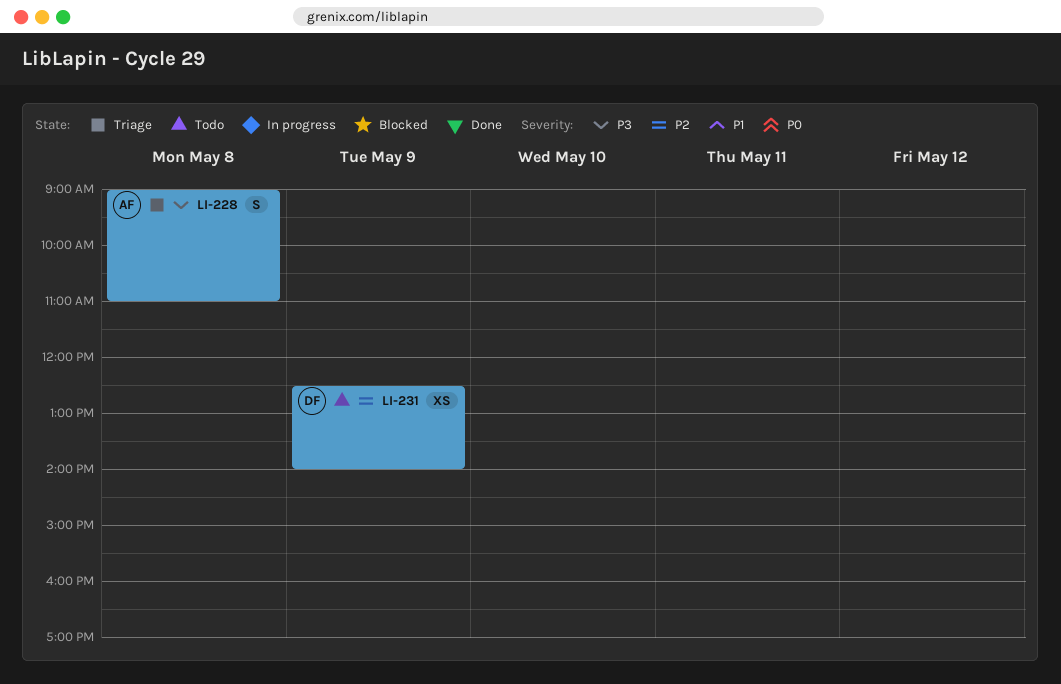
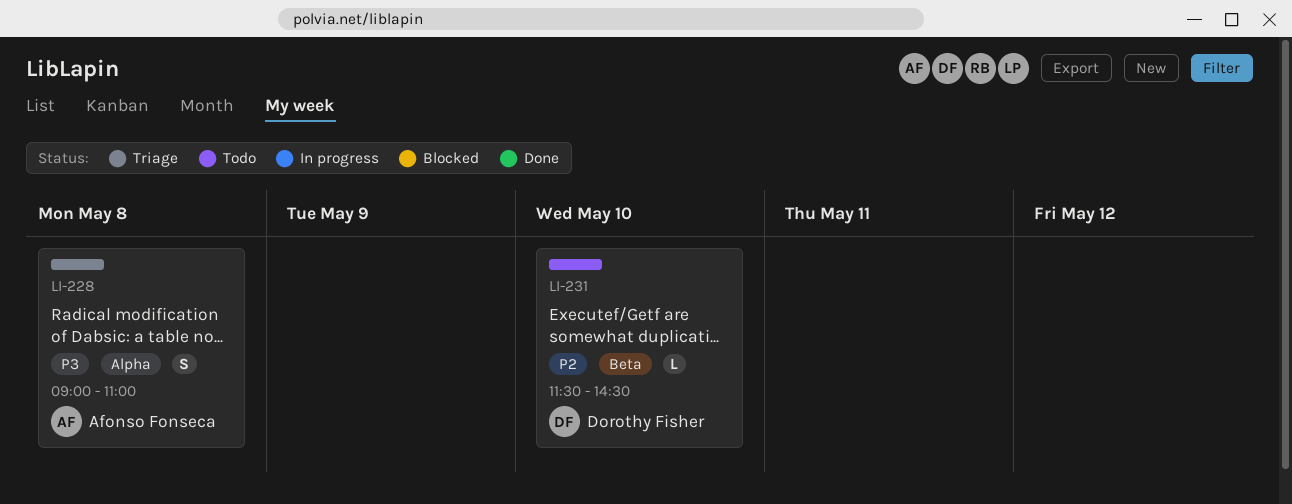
LI-231, estimate: XS -> L
LI-231, day: May 9 -> May 10
LI-231, begins: 12:30 -> 11:30
LI-231, ends: 14:00 -> 14:30

